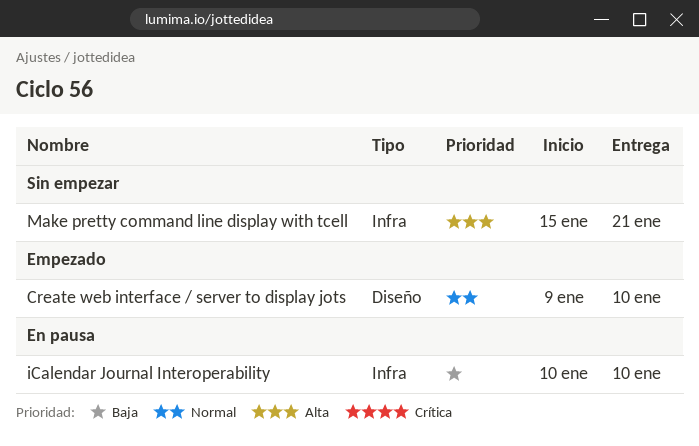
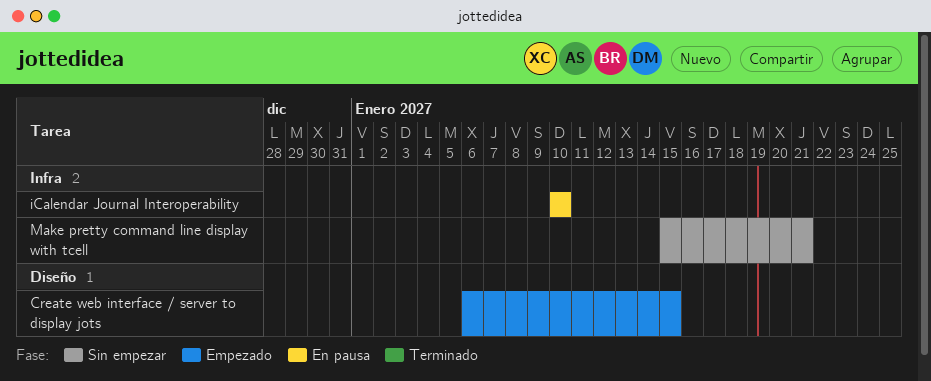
Create web interface / server to display jots, start: Jan 9 -> Jan 6
Create web interface / server to display jots, due: Jan 10 -> Jan 15

